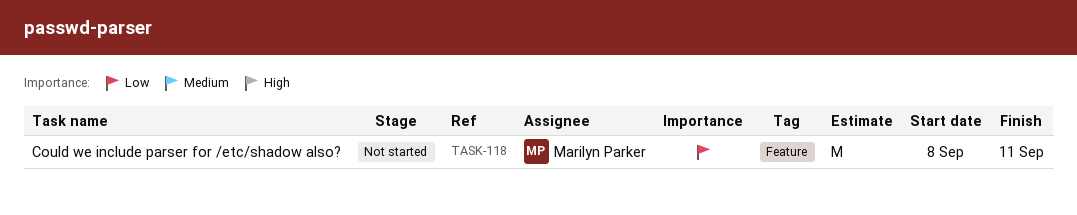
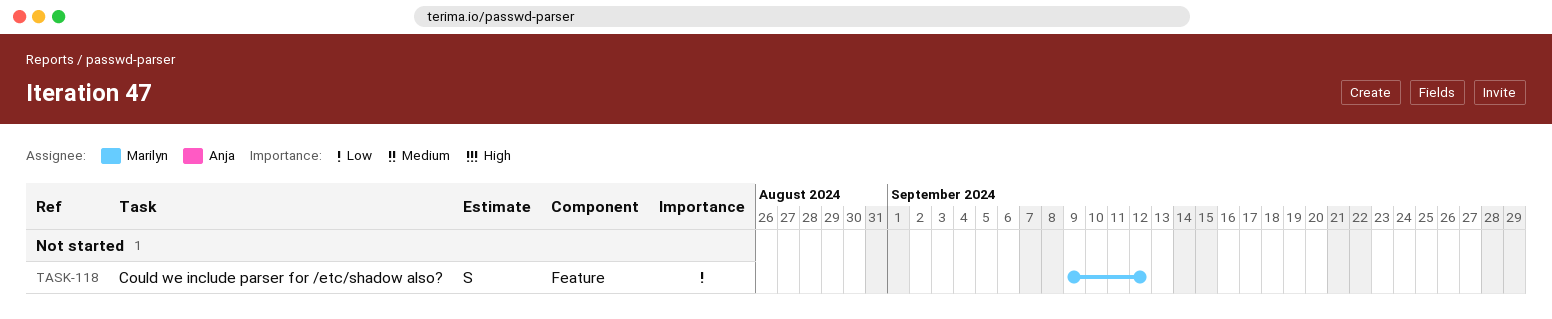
TASK-118, estimate: M -> S
TASK-118, start: Sep 8 -> Sep 9
TASK-118, due: Sep 11 -> Sep 12

